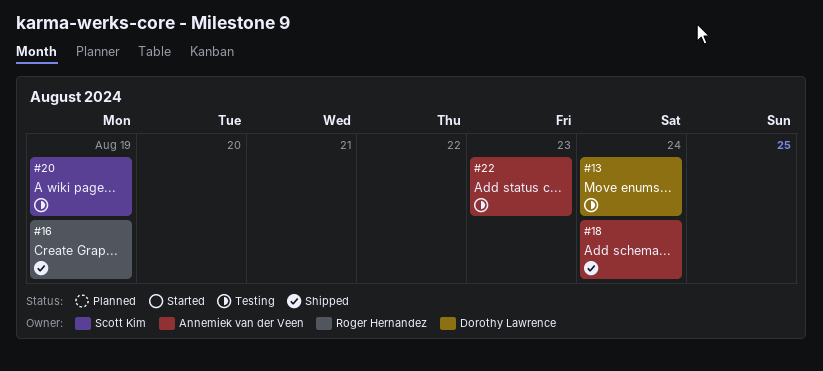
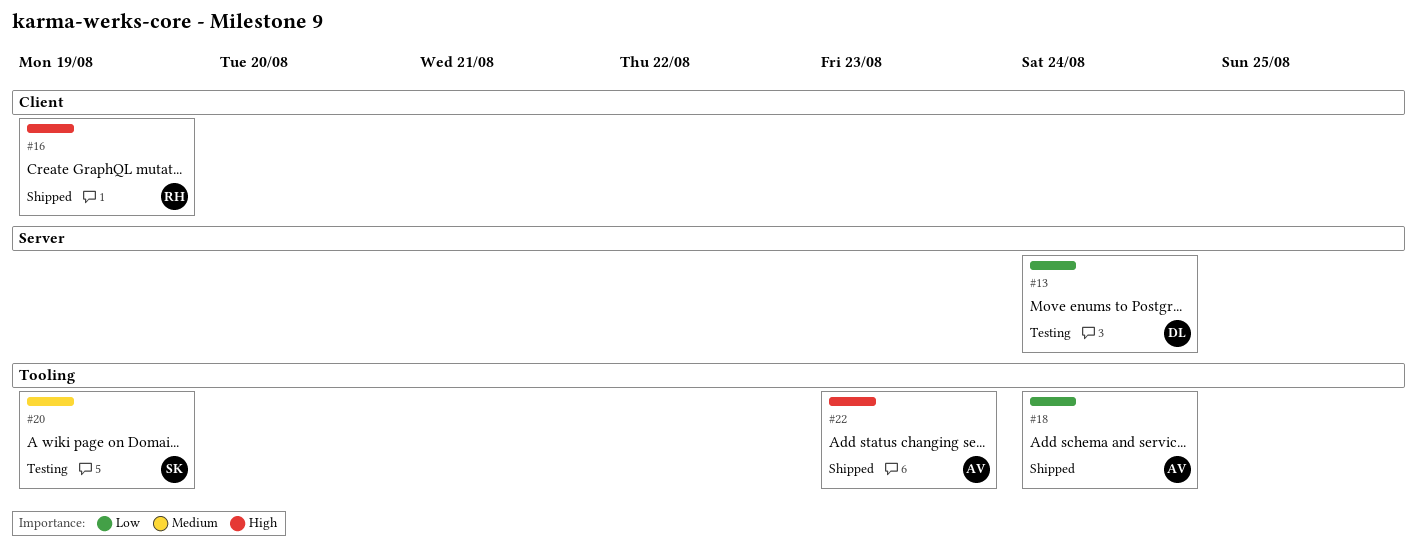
#22, status: Testing -> Shipped

